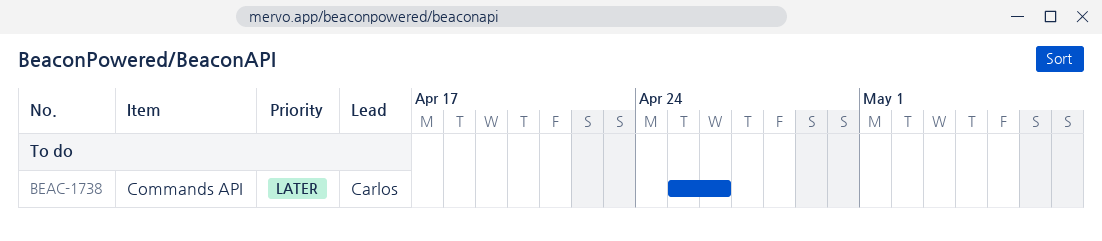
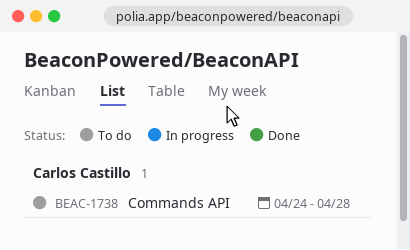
BEAC-1738, start: Apr 25 -> Apr 24
BEAC-1738, due: Apr 26 -> Apr 28

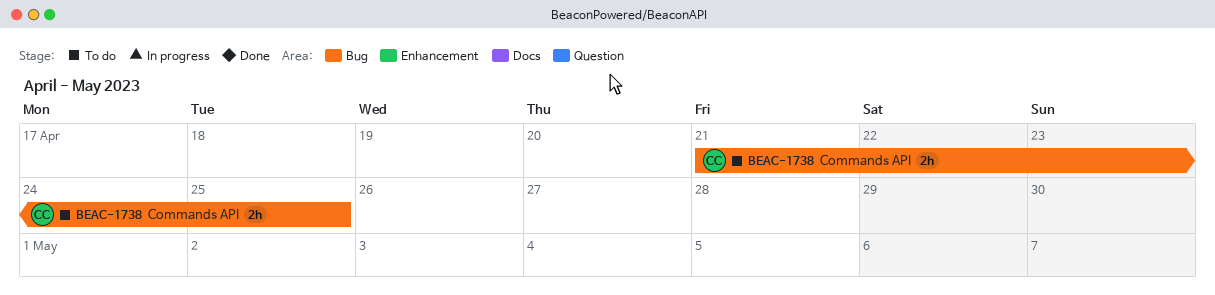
BEAC-1738, start: Apr 24 -> Apr 21
BEAC-1738, due: Apr 28 -> Apr 25

